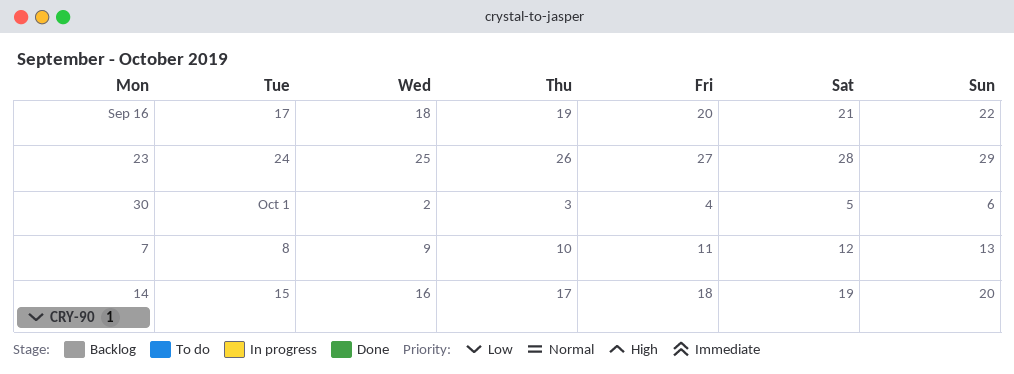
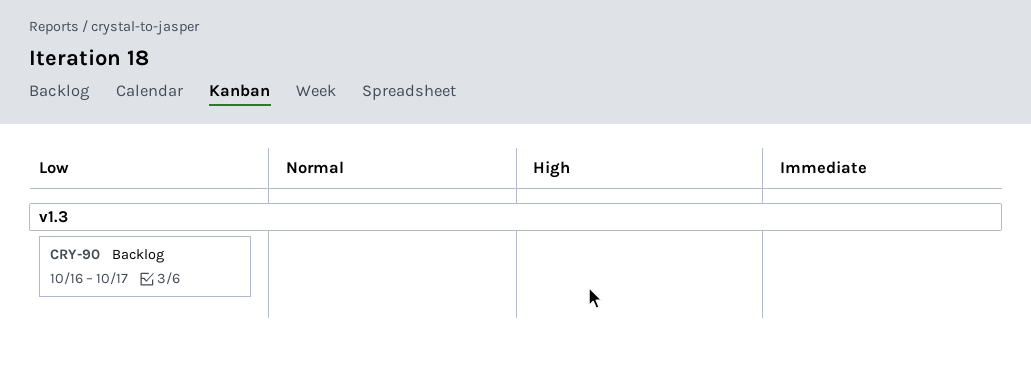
CRY-90, start: Oct 14 -> Oct 16
CRY-90, due: Oct 14 -> Oct 17

